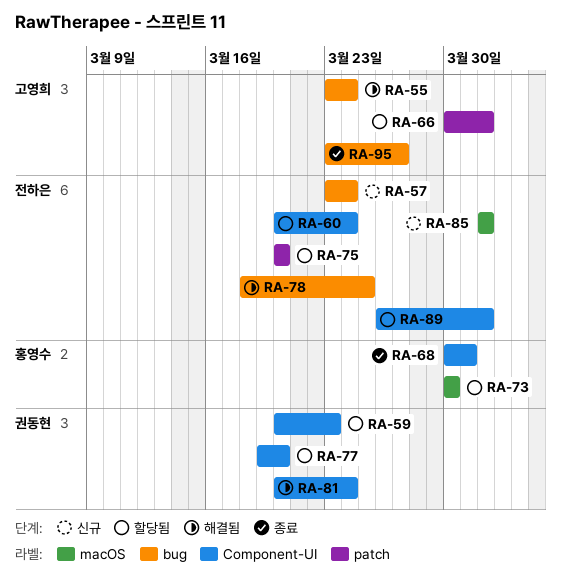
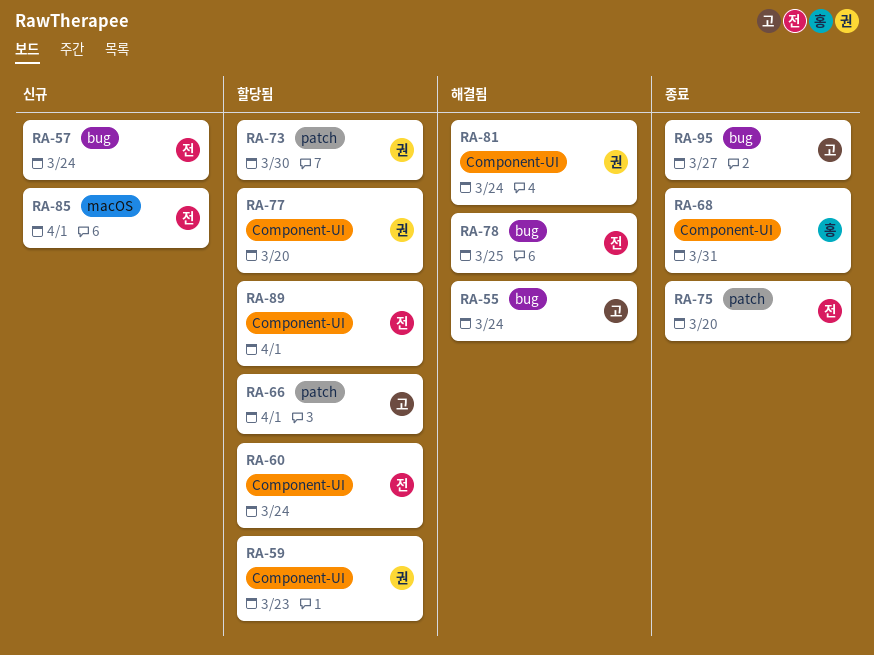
RA-73, owner: 홍영수 -> 권동현
RA-73, label: macOS -> patch
RA-75, status: 할당됨 -> 종료

